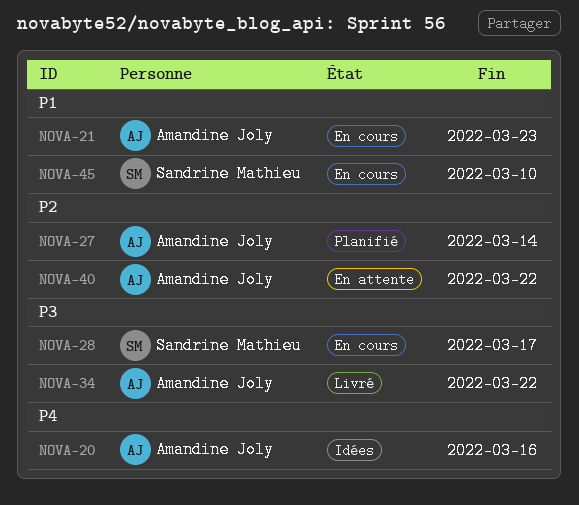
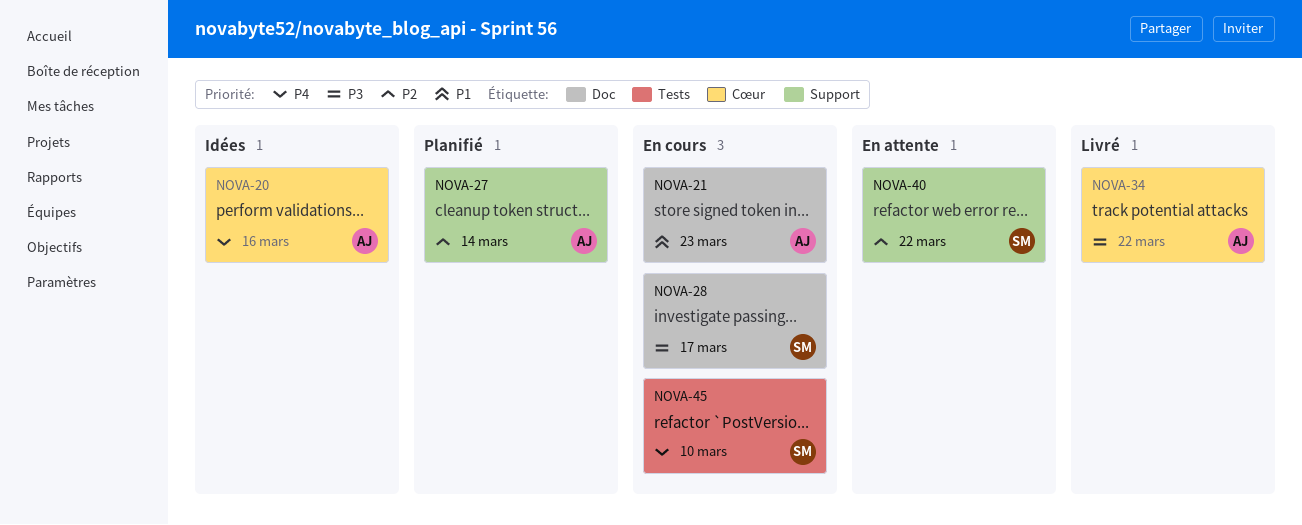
NOVA-40, owner: Amandine Joly -> Sandrine Mathieu
NOVA-45, priority: P1 -> P4

